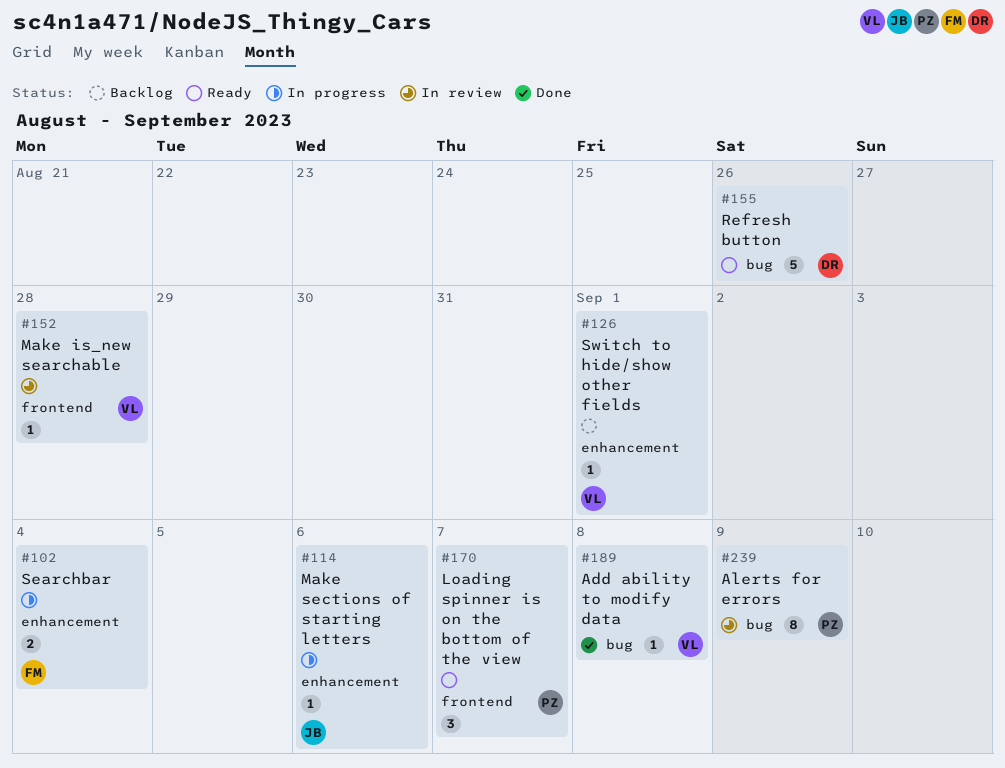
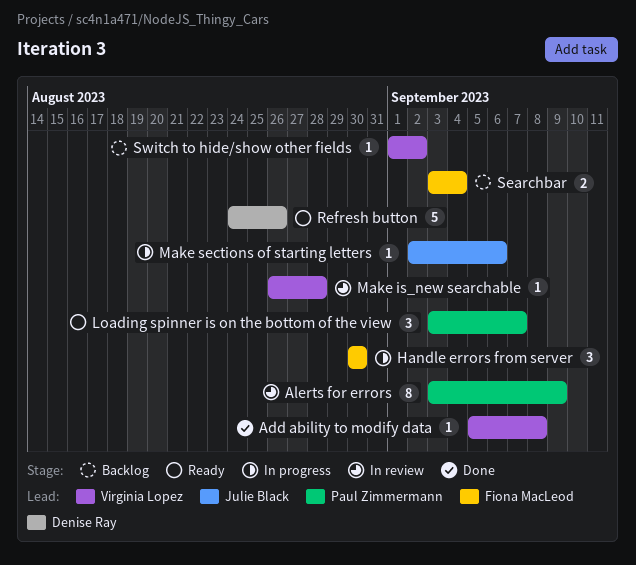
Handle errors from server: none -> present
Searchbar, status: In progress -> Backlog
Switch to hide/show other fields, due: Sep 1 -> Sep 2

